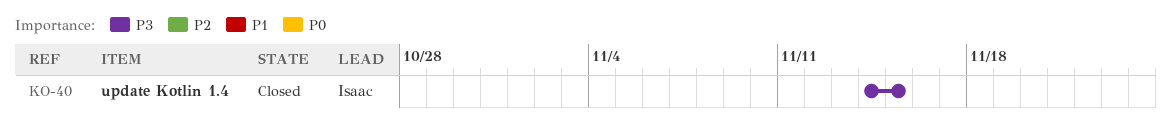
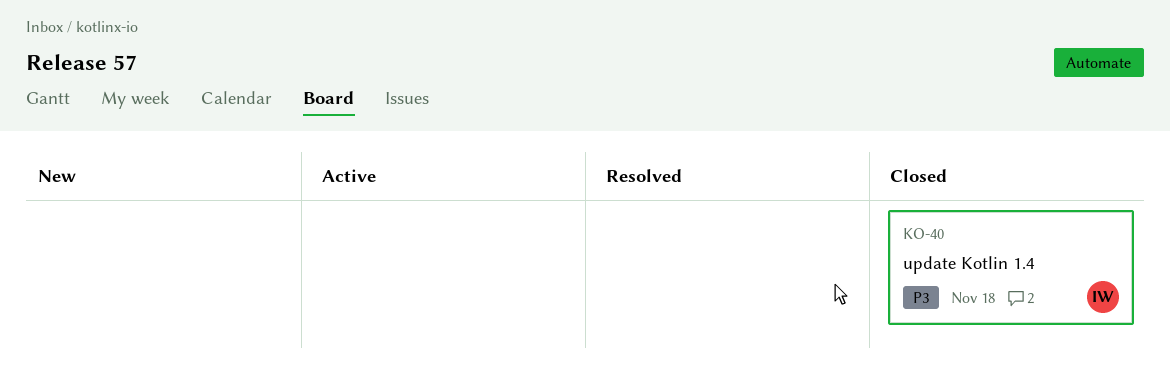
KO-40, due: Nov 15 -> Nov 18

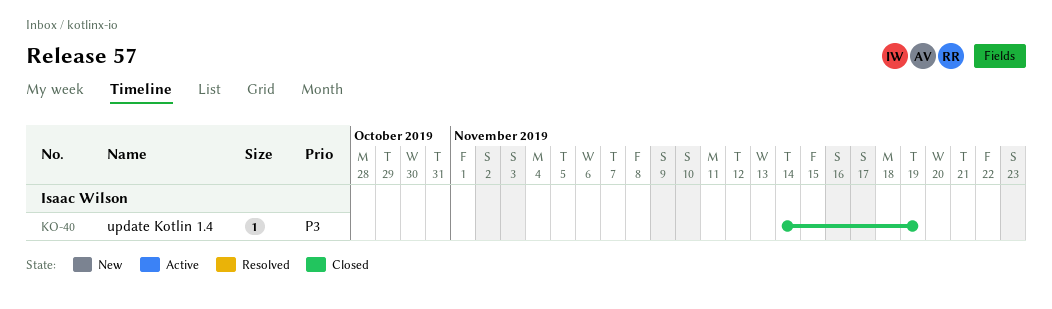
KO-40, due: Nov 18 -> Nov 19

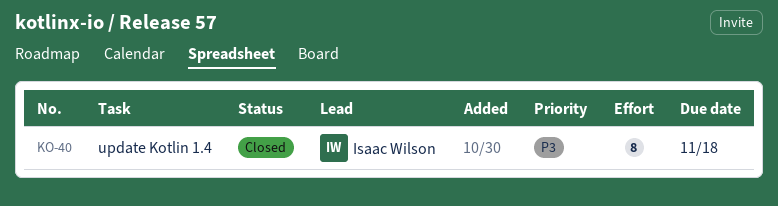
KO-40, estimate: 1 -> 8
KO-40, due: Nov 19 -> Nov 18

